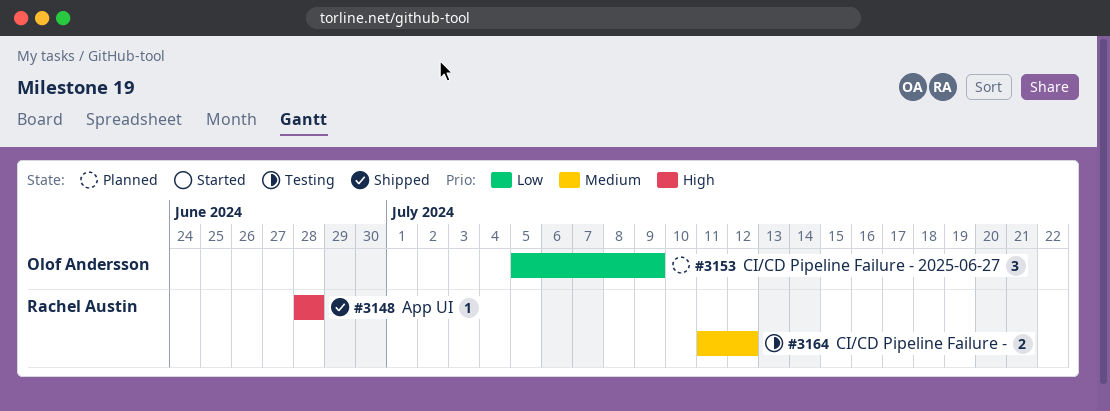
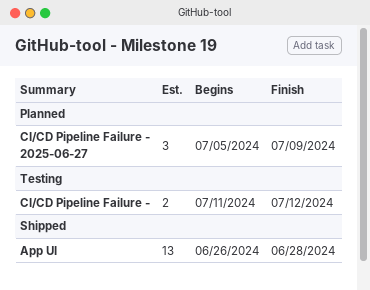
App UI, estimate: 1 -> 13
App UI, start: Jun 28 -> Jun 26

